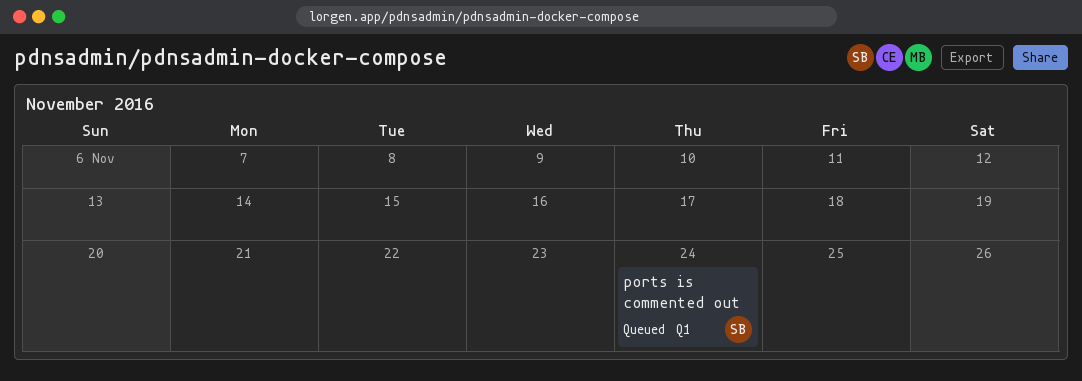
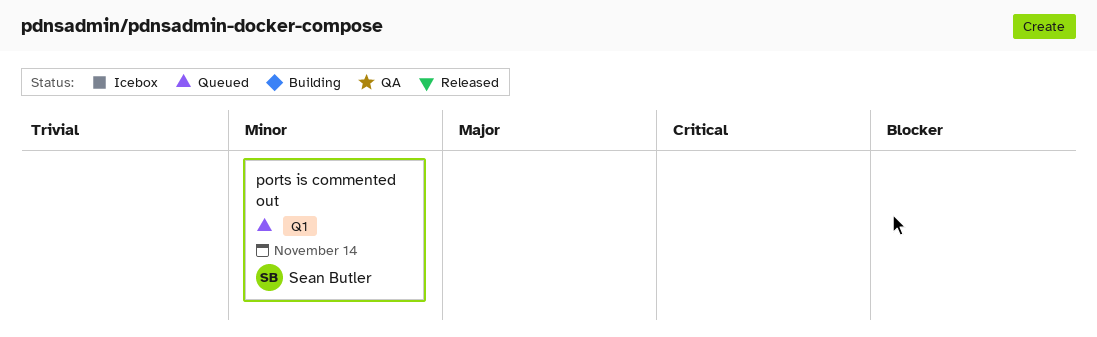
ports is commented out, due: Nov 24 -> Nov 14

